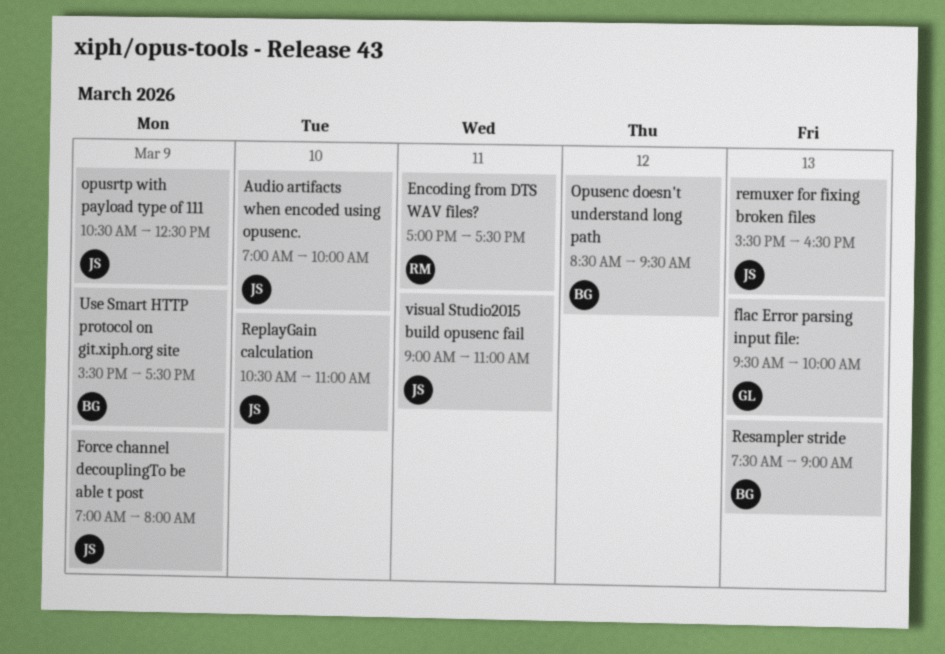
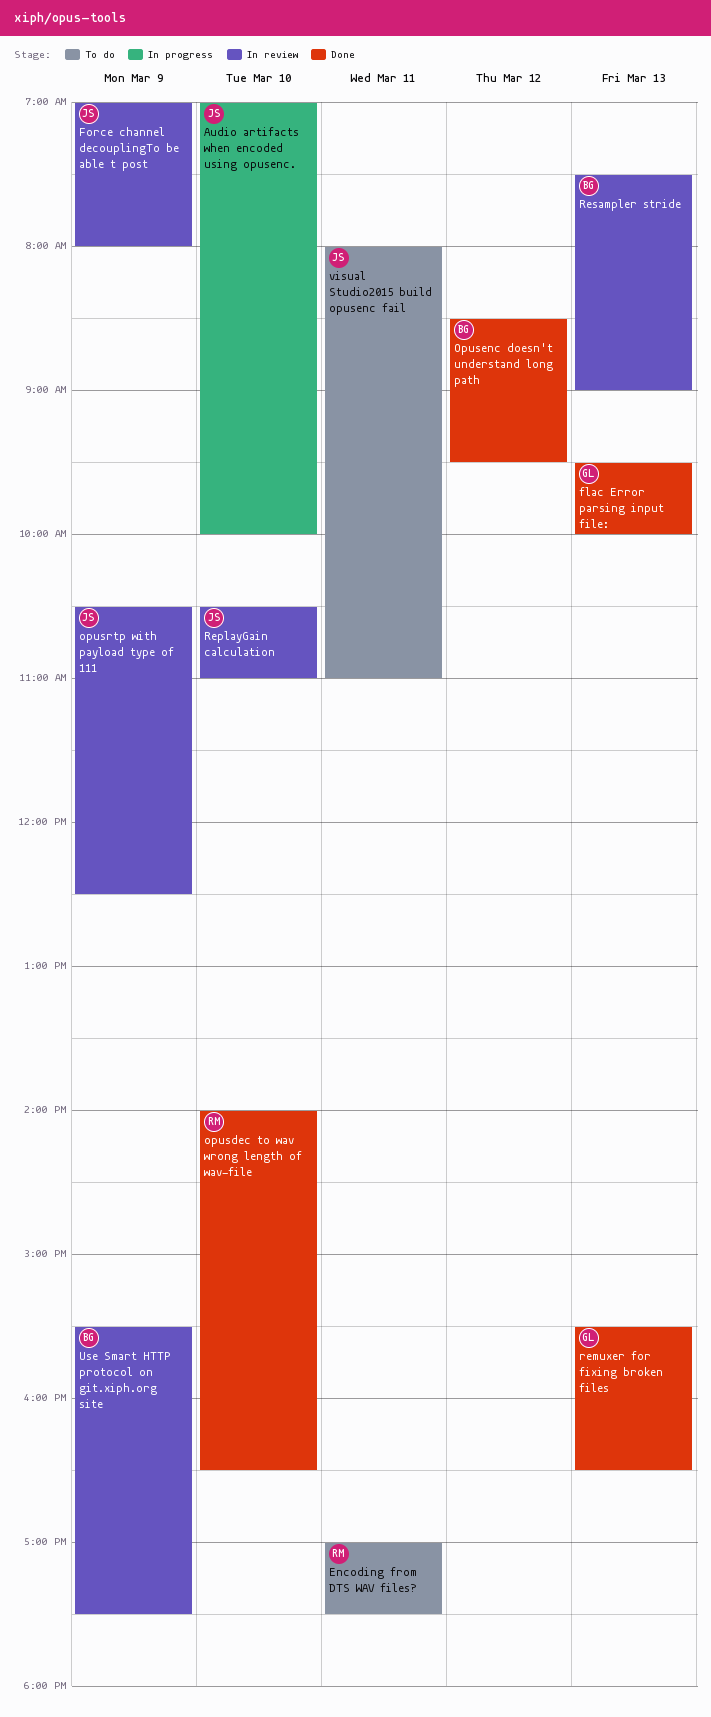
opusdec to wav wrong length of wav-file: none -> present
remuxer for fixing broken files, owner: JS -> GL
visual Studio2015 build opusenc fail, begins: 09:00 -> 08:00

